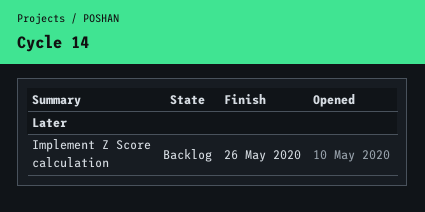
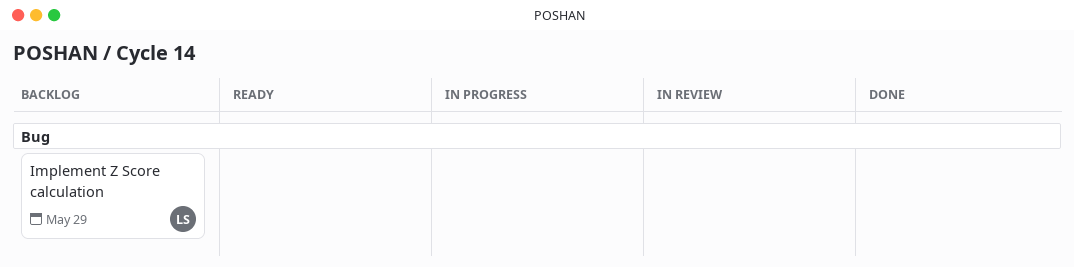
Implement Z Score calculation, due: May 26 -> May 29

